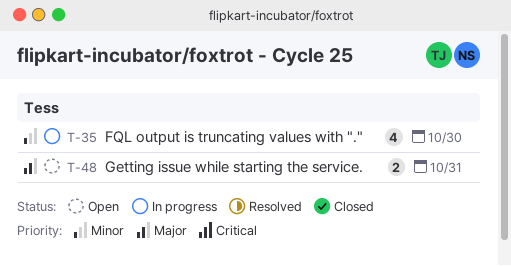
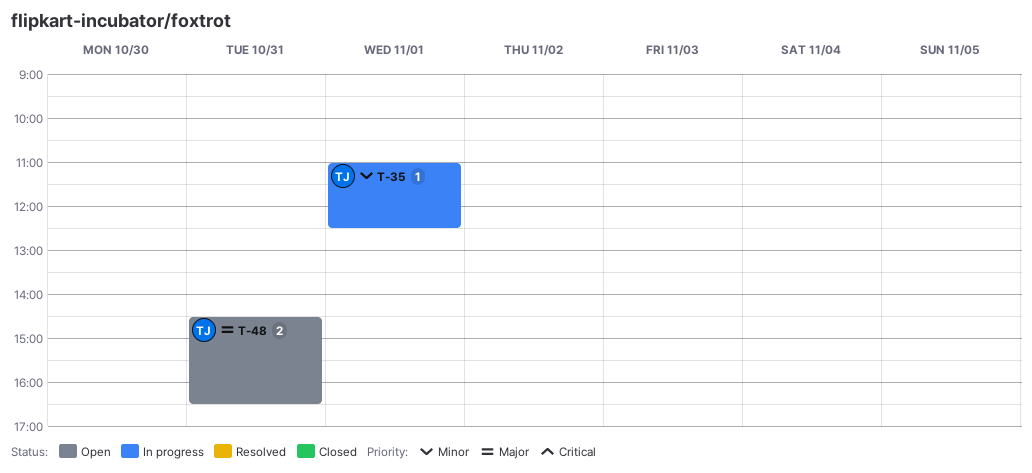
T-35, estimate: 4 -> 1
T-35, day: Oct 30 -> Nov 1

